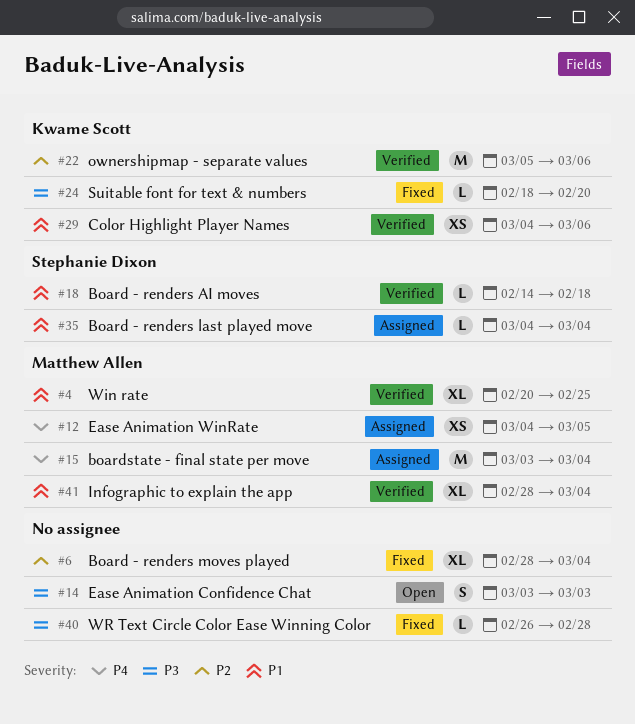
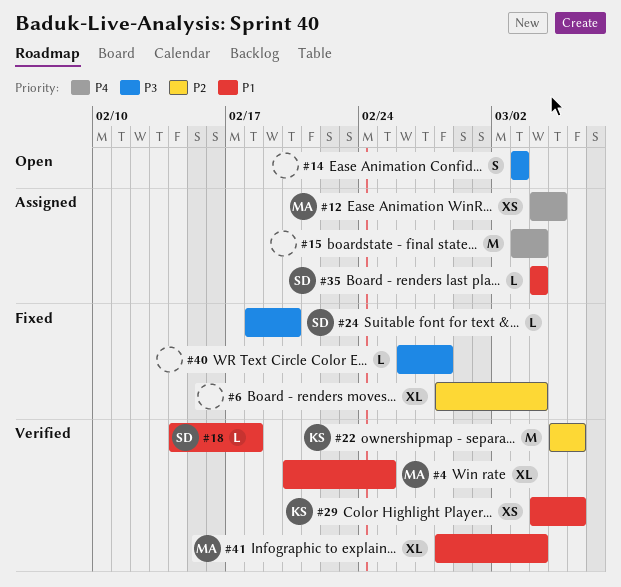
#15, owner: Matthew Allen -> none
#24, owner: Kwame Scott -> Stephanie Dixon

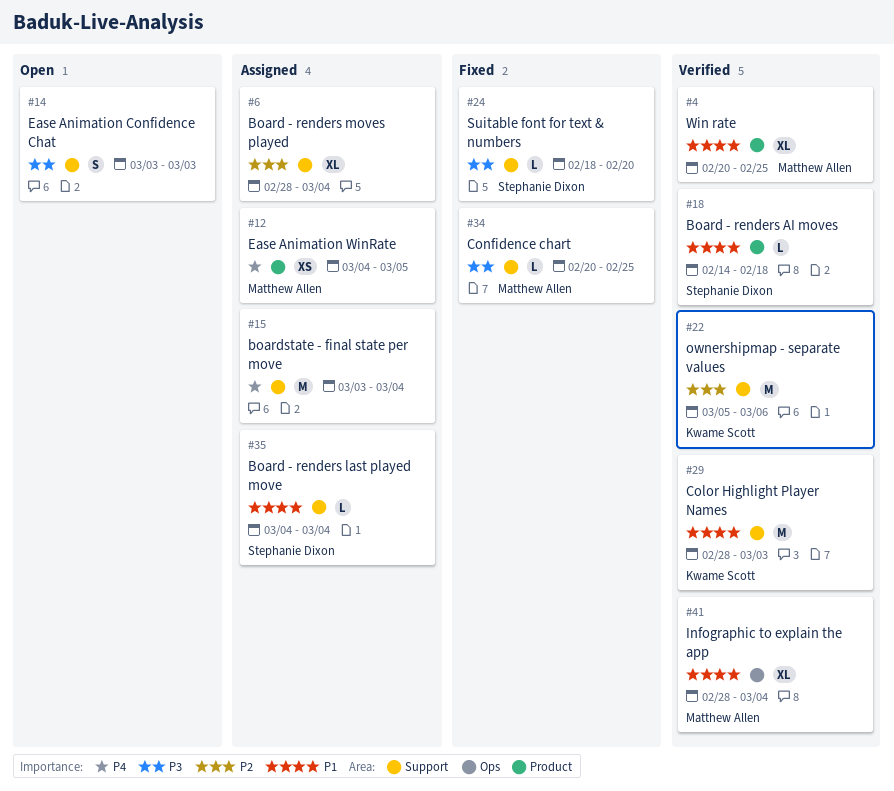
#6, status: Fixed -> Assigned
#29, estimate: XS -> M
#29, start: Mar 4 -> Feb 28
#29, due: Mar 6 -> Mar 3
#34: none -> present
#40: present -> none

